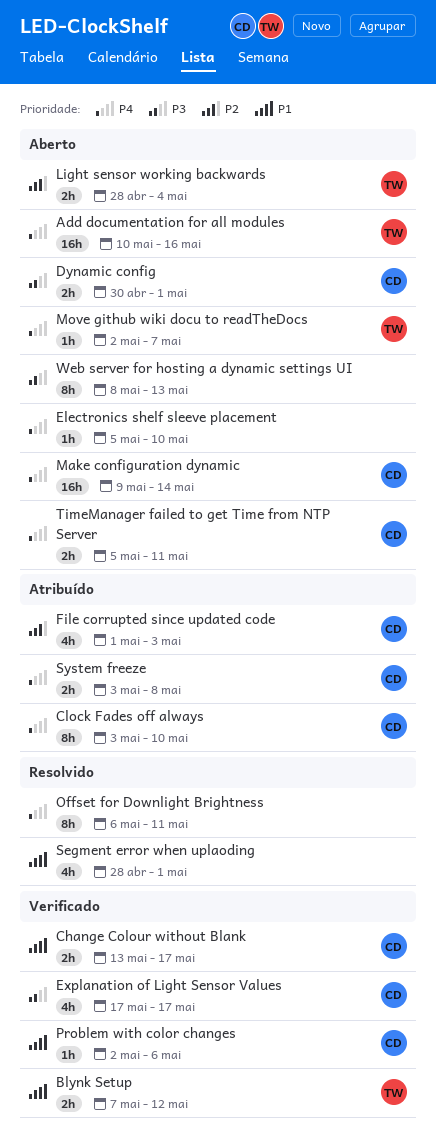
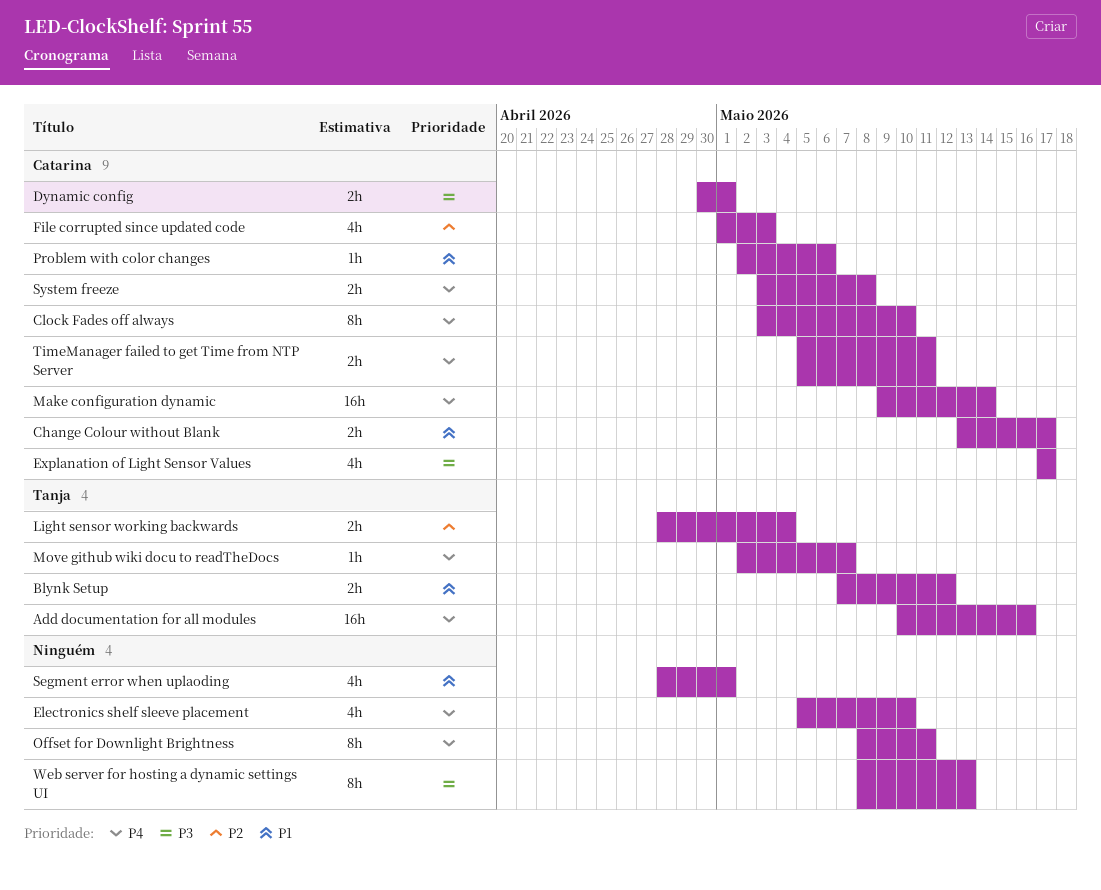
Electronics shelf sleeve placement, estimate: 1h -> 4h
Offset for Downlight Brightness, start: May 6 -> May 8

